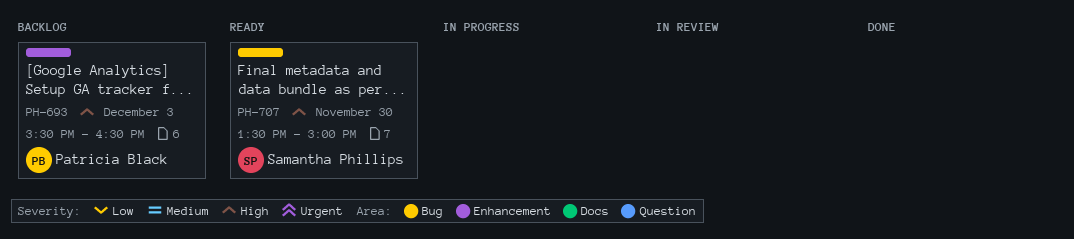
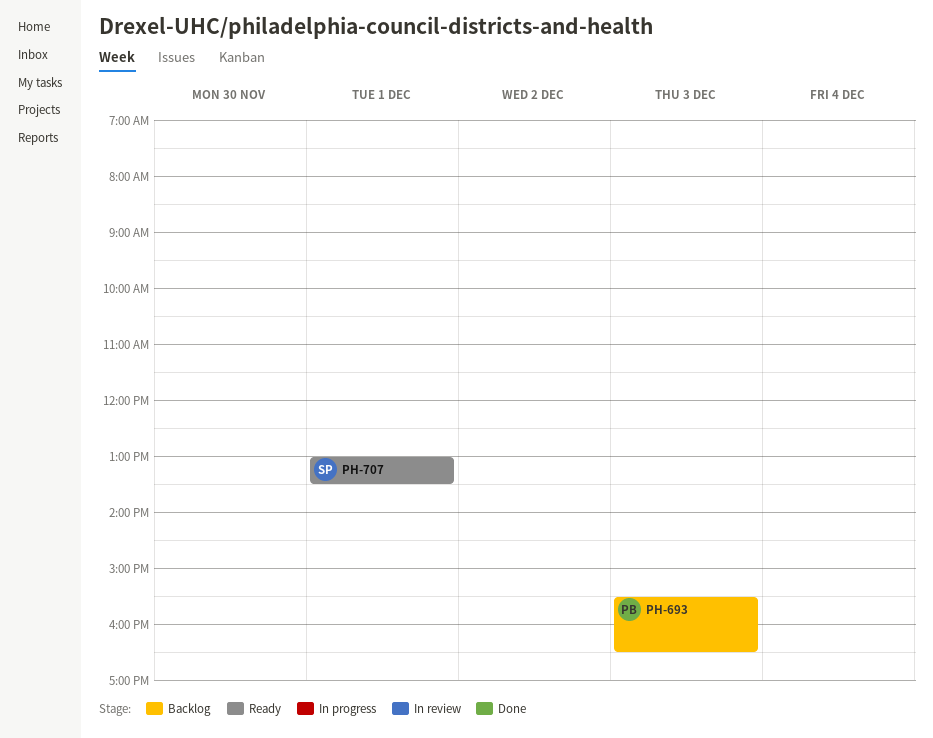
PH-707, day: Nov 30 -> Dec 1
PH-707, begins: 13:30 -> 13:00
PH-707, ends: 15:00 -> 13:30

